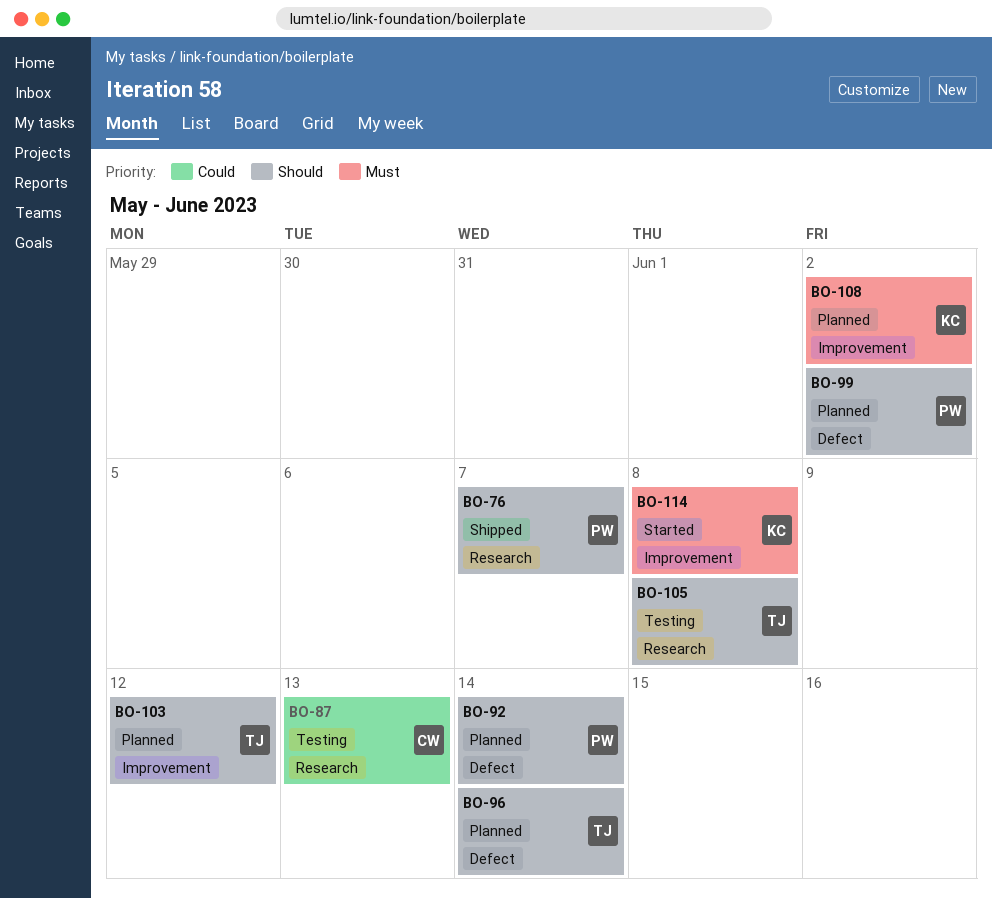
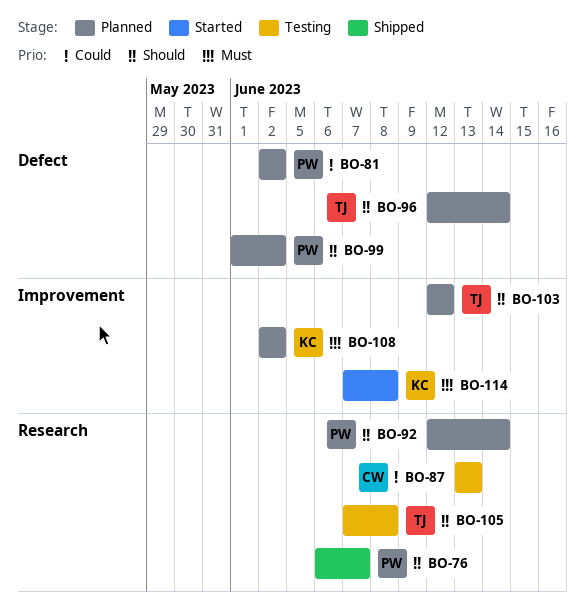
BO-81: none -> present
BO-92, label: Defect -> Research

